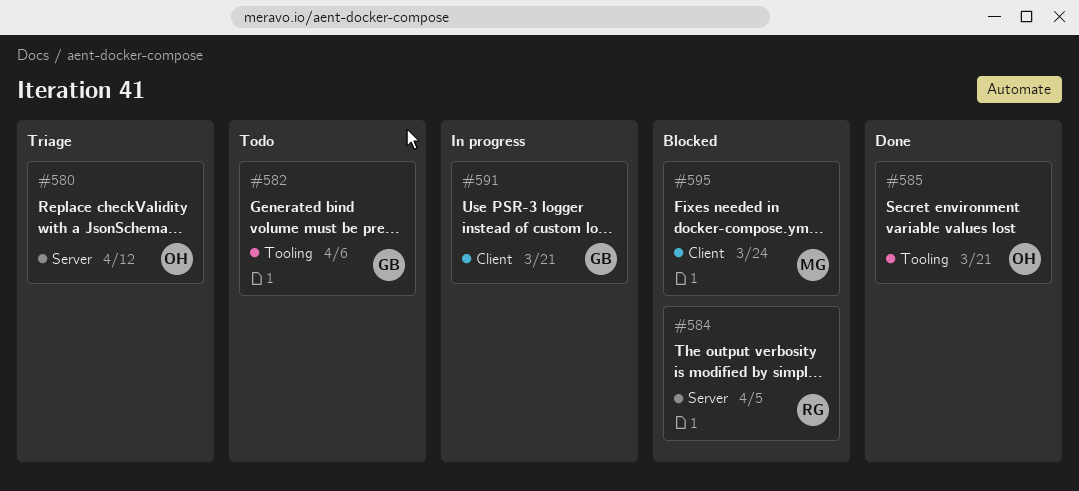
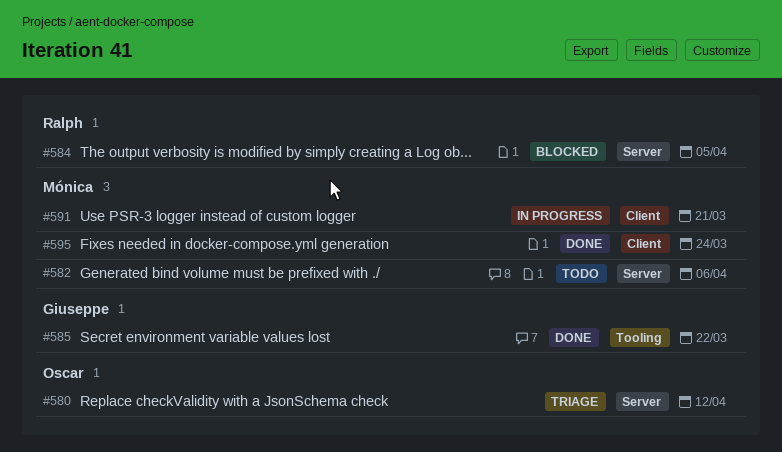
#582, owner: Giuseppe -> Mónica
#582, label: Tooling -> Server
#585, owner: Oscar -> Giuseppe
#585, due: Mar 21 -> Mar 22
#591, owner: Giuseppe -> Mónica
#595, status: Blocked -> Done

